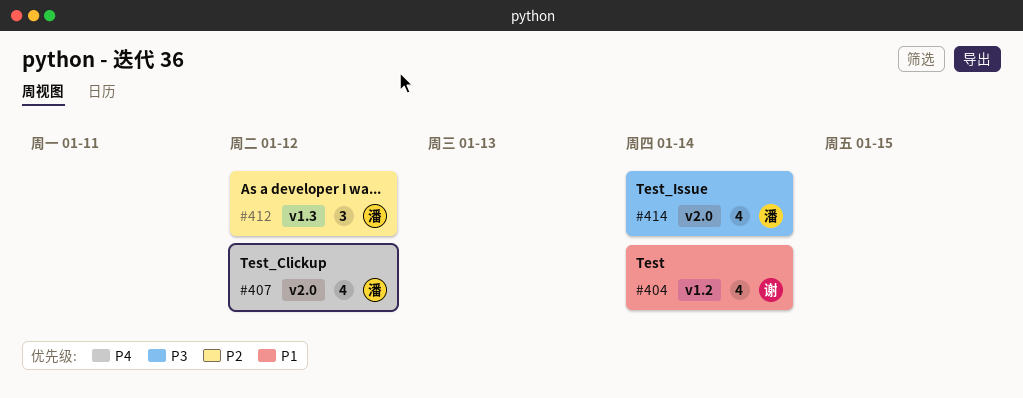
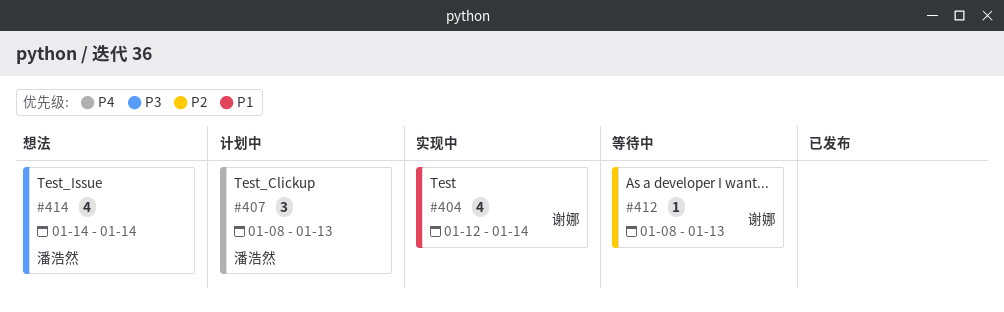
#407, estimate: 4 -> 3
#407, due: Jan 12 -> Jan 13
#412, owner: 潘浩然 -> 谢娜
#412, estimate: 3 -> 1
#412, due: Jan 12 -> Jan 13

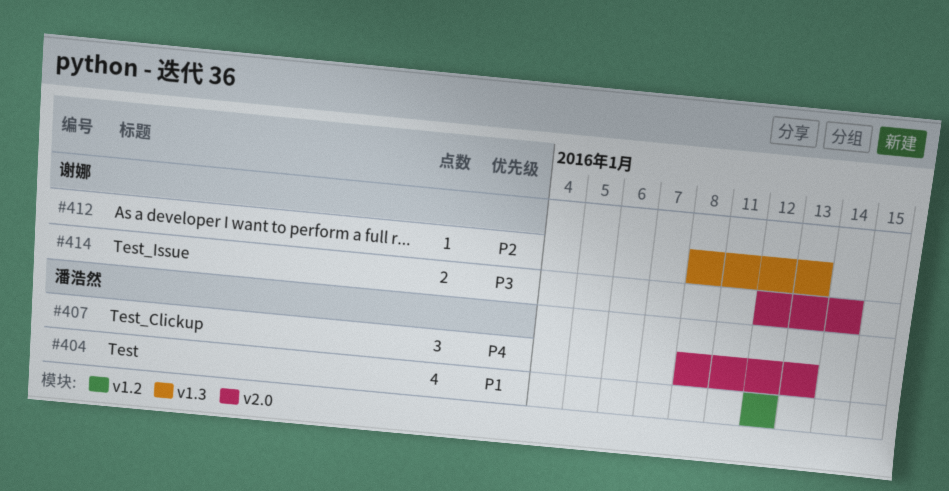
#404, owner: 谢娜 -> 潘浩然
#404, due: Jan 14 -> Jan 12
#414, owner: 潘浩然 -> 谢娜
#414, estimate: 4 -> 2
#414, start: Jan 14 -> Jan 12

